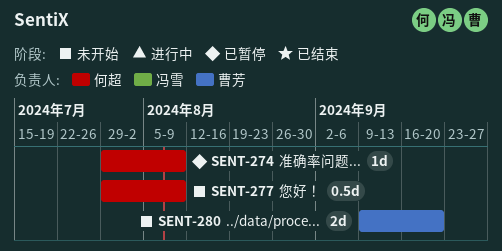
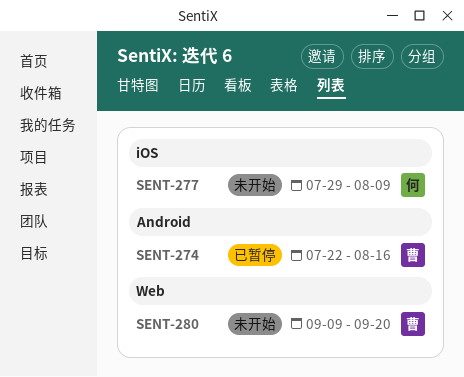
SENT-274, owner: 何超 -> 曹芳
SENT-274, start: Jul 29 -> Jul 22
SENT-274, due: Aug 9 -> Aug 16

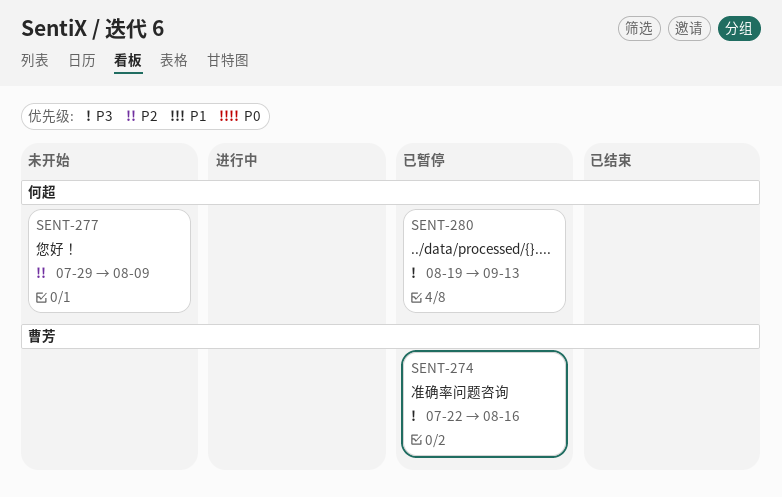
SENT-280, status: 未开始 -> 已暂停
SENT-280, owner: 曹芳 -> 何超
SENT-280, start: Sep 9 -> Aug 19
SENT-280, due: Sep 20 -> Sep 13

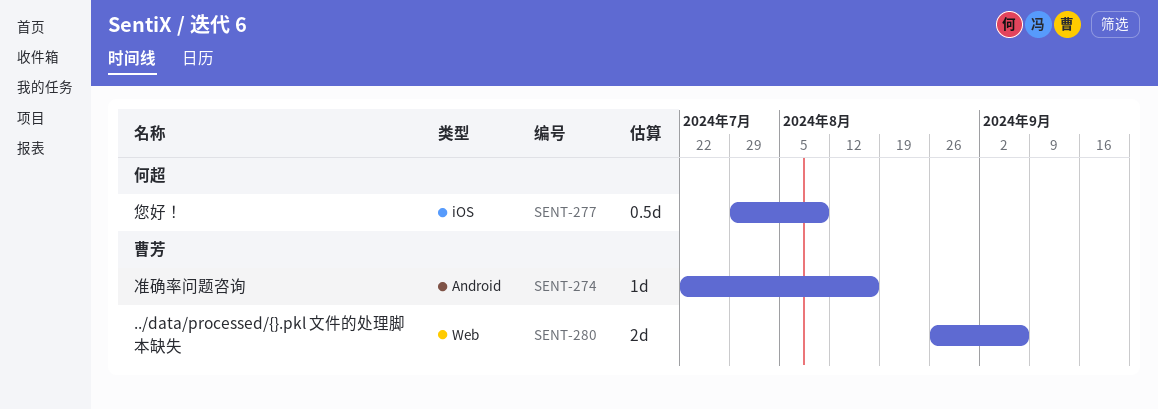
SENT-280, owner: 何超 -> 曹芳
SENT-280, start: Aug 19 -> Aug 26
SENT-280, due: Sep 13 -> Sep 6

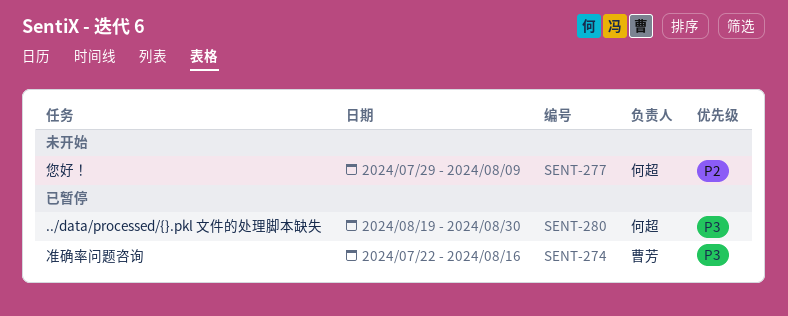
SENT-280, owner: 曹芳 -> 何超
SENT-280, start: Aug 26 -> Aug 19
SENT-280, due: Sep 6 -> Aug 30

